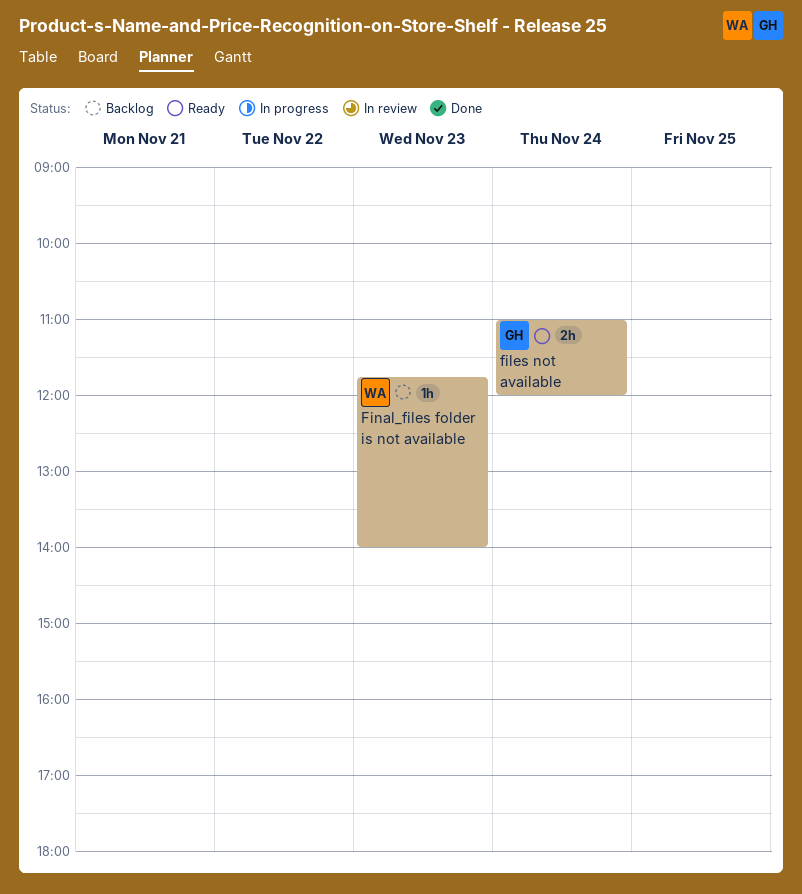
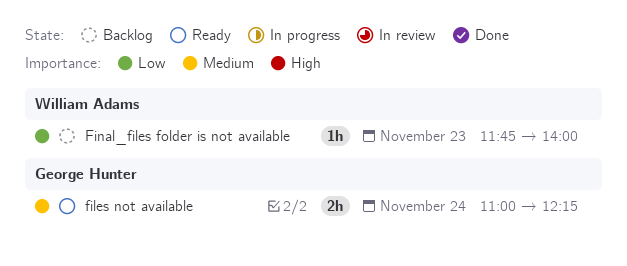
files not available, ends: 12:00 -> 12:15

